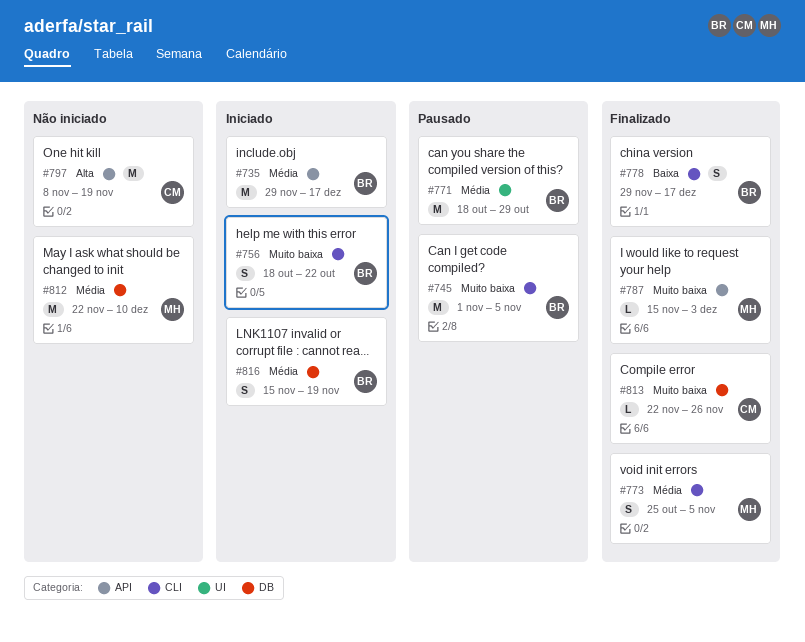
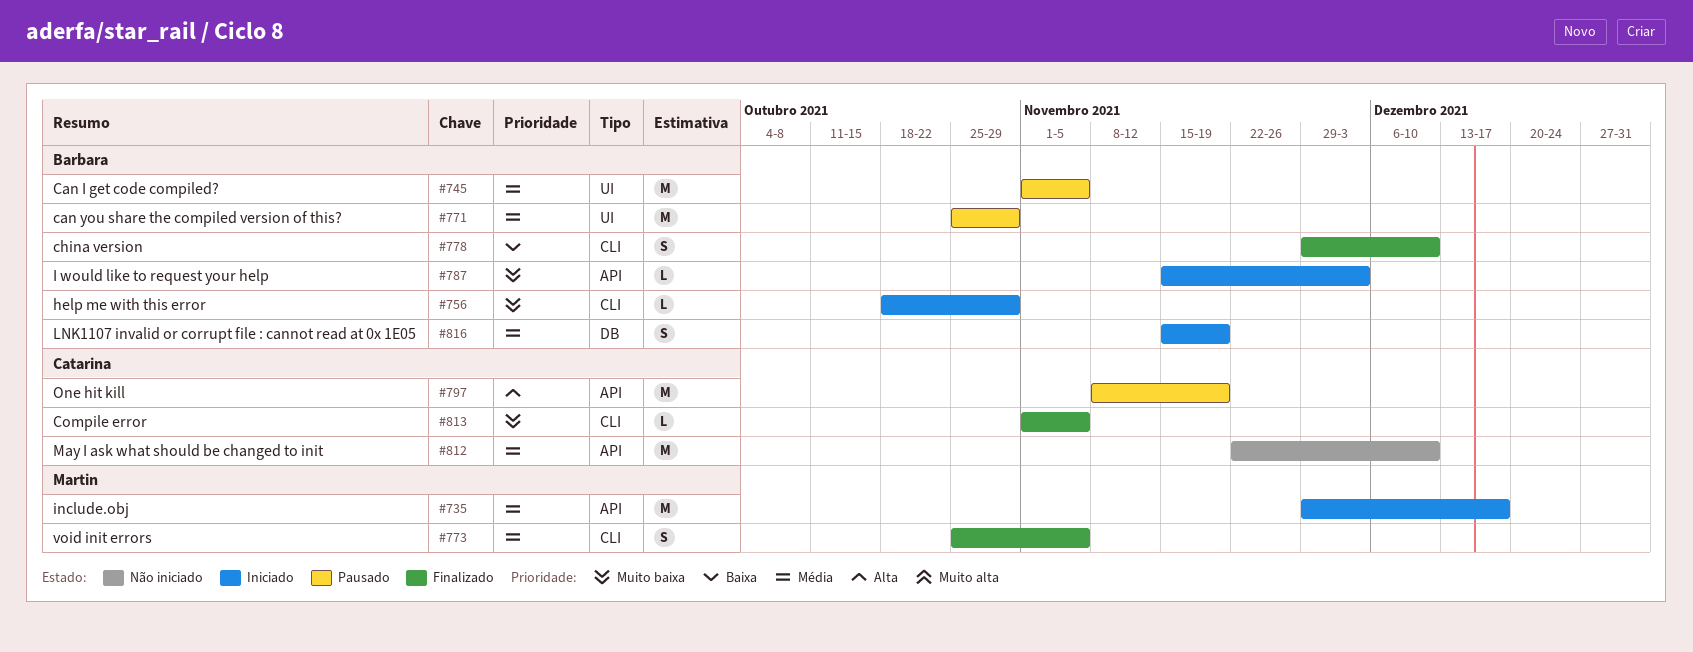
#735, owner: Barbara -> Martin
#745, priority: Muito baixa -> Média
#745, label: CLI -> UI
#756, estimate: S -> L
#756, due: Oct 22 -> Oct 29
#771, start: Oct 18 -> Oct 25
#778, due: Dec 17 -> Dec 10
#787, status: Finalizado -> Iniciado
#787, owner: Martin -> Barbara
#797, status: Não iniciado -> Pausado
#812, owner: Martin -> Catarina
#812, label: DB -> API
#813, label: DB -> CLI
#813, start: Nov 22 -> Nov 1
#813, due: Nov 26 -> Nov 5

